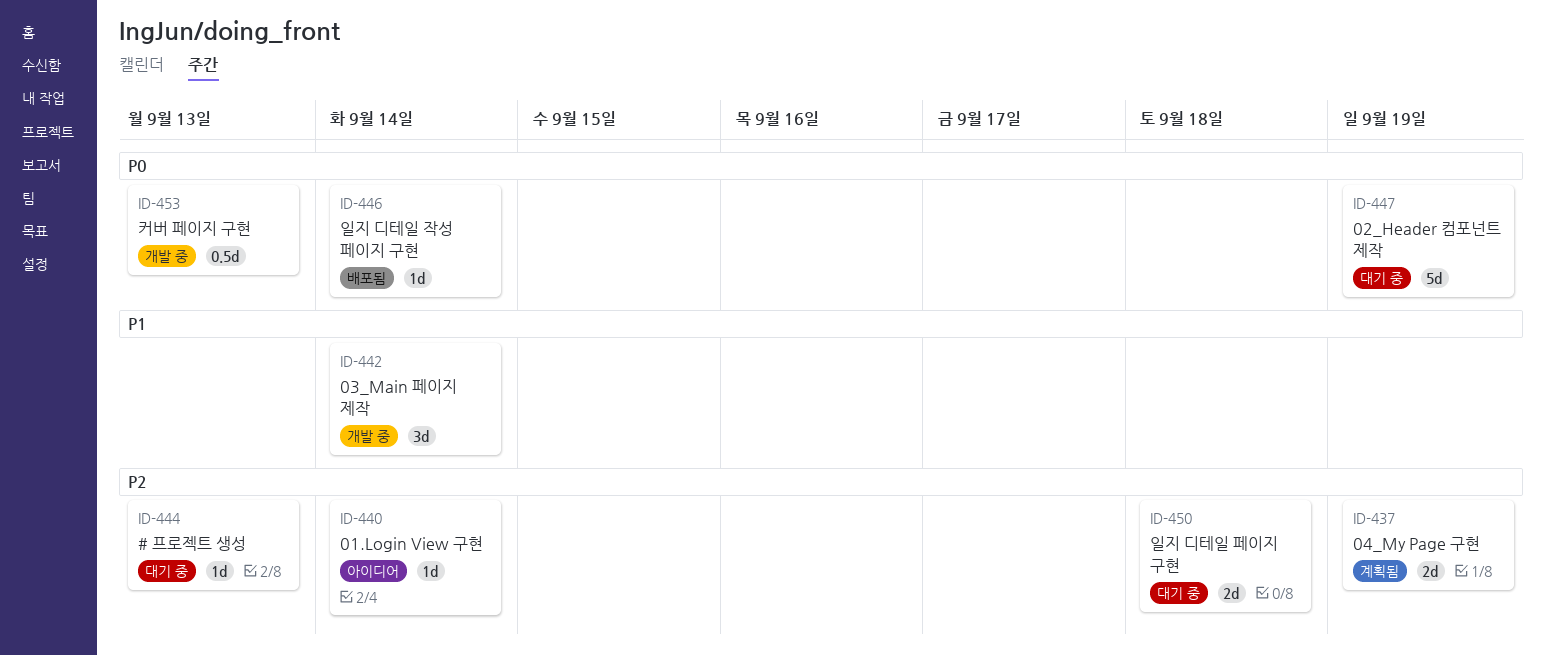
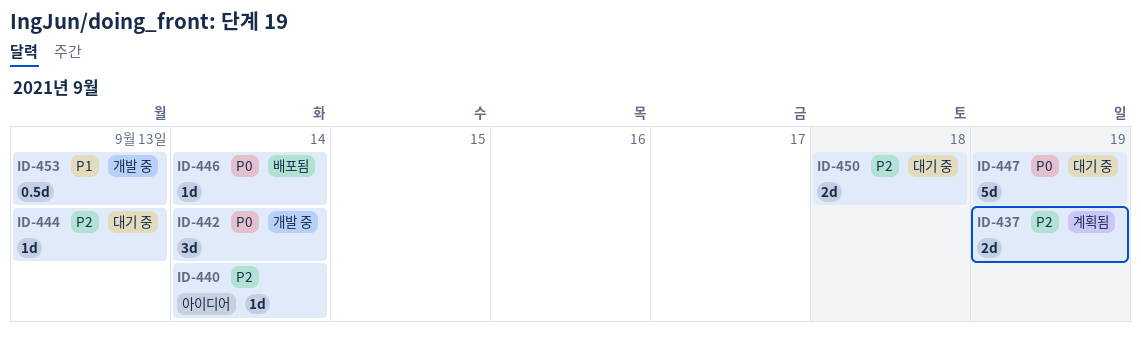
ID-442, priority: P1 -> P0
ID-453, priority: P0 -> P1

